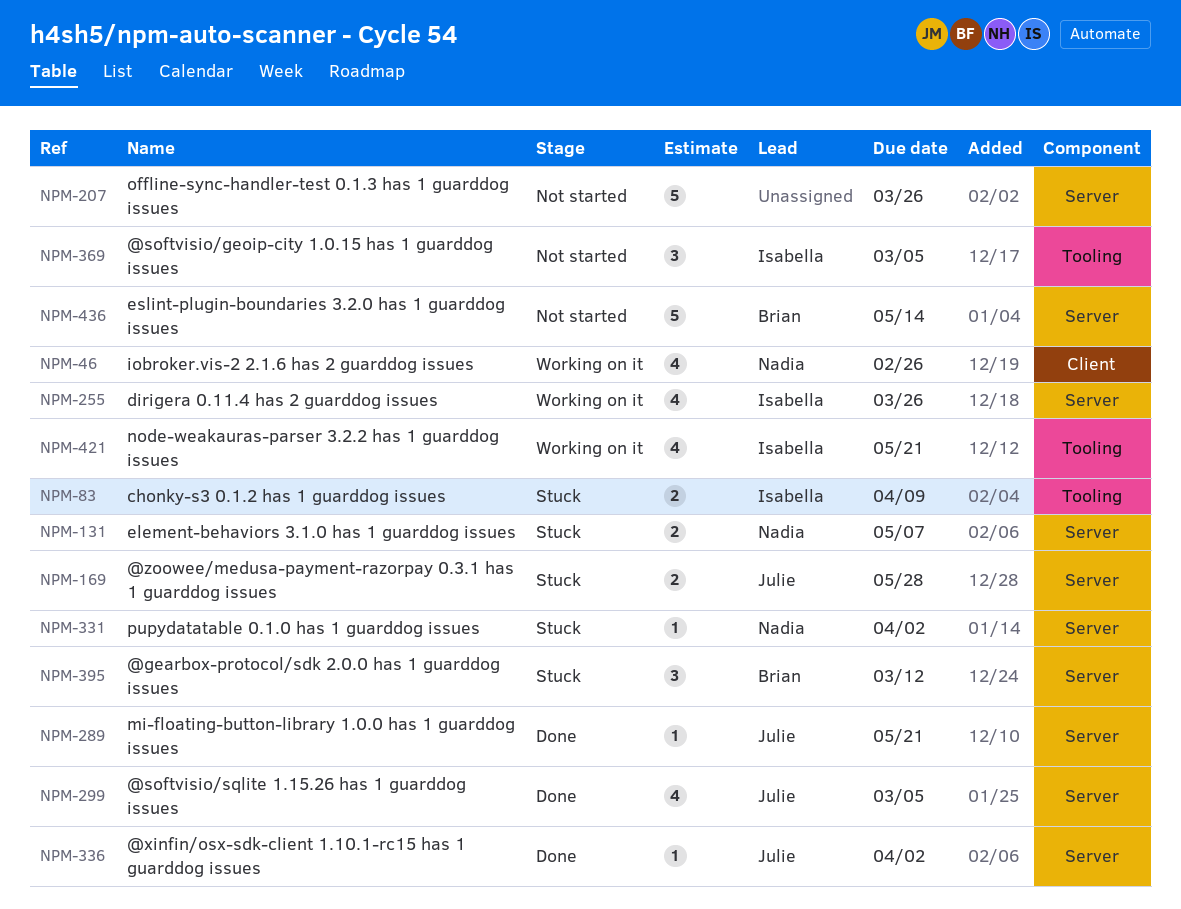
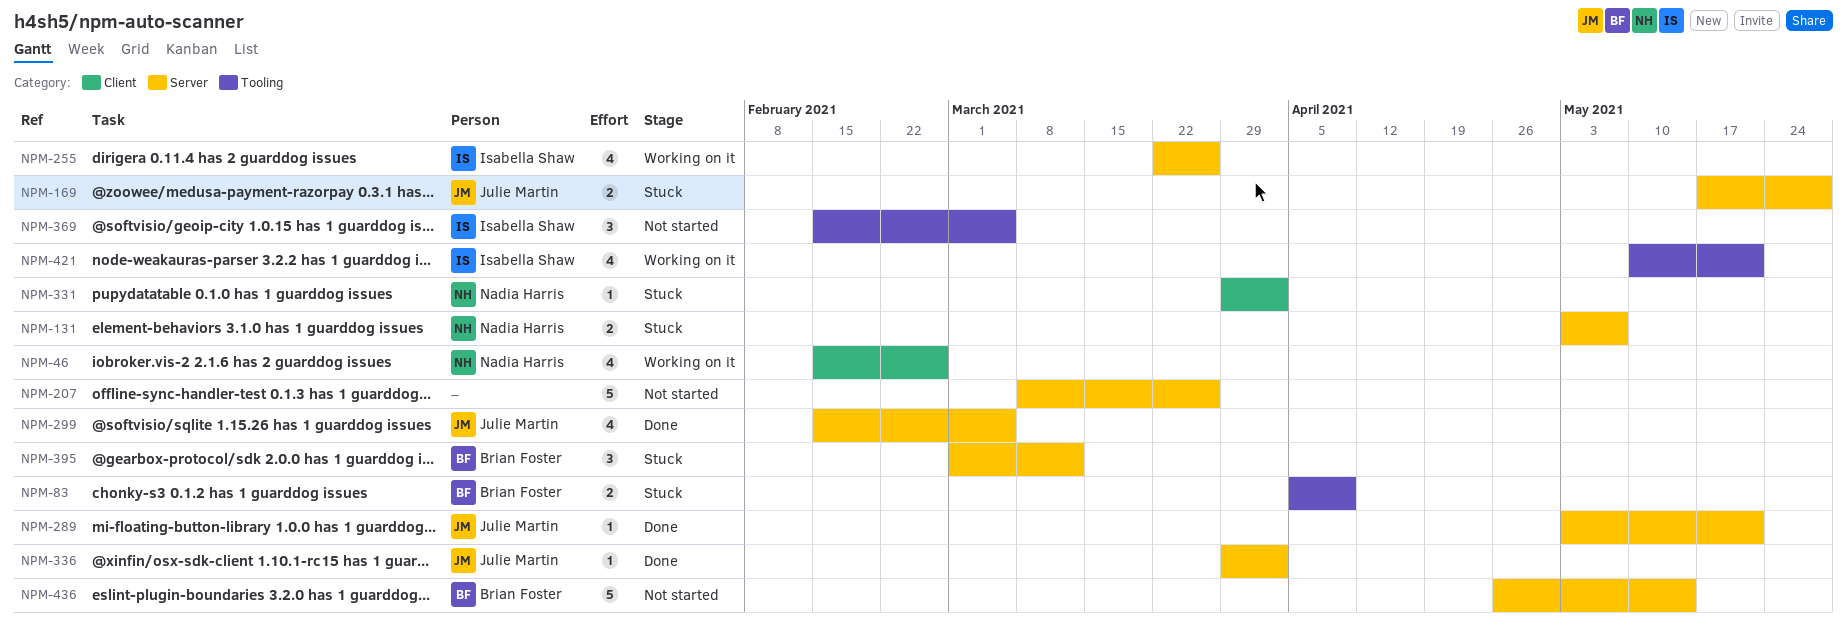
NPM-83, owner: Isabella Shaw -> Brian Foster
NPM-331, label: Server -> Client

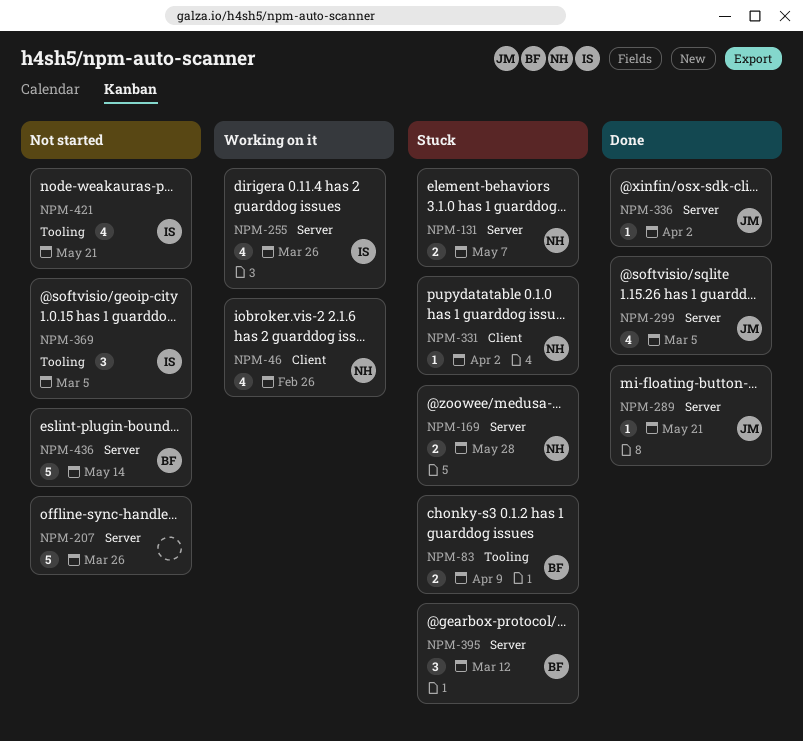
NPM-169, owner: Julie Martin -> Nadia Harris
NPM-421, status: Working on it -> Not started

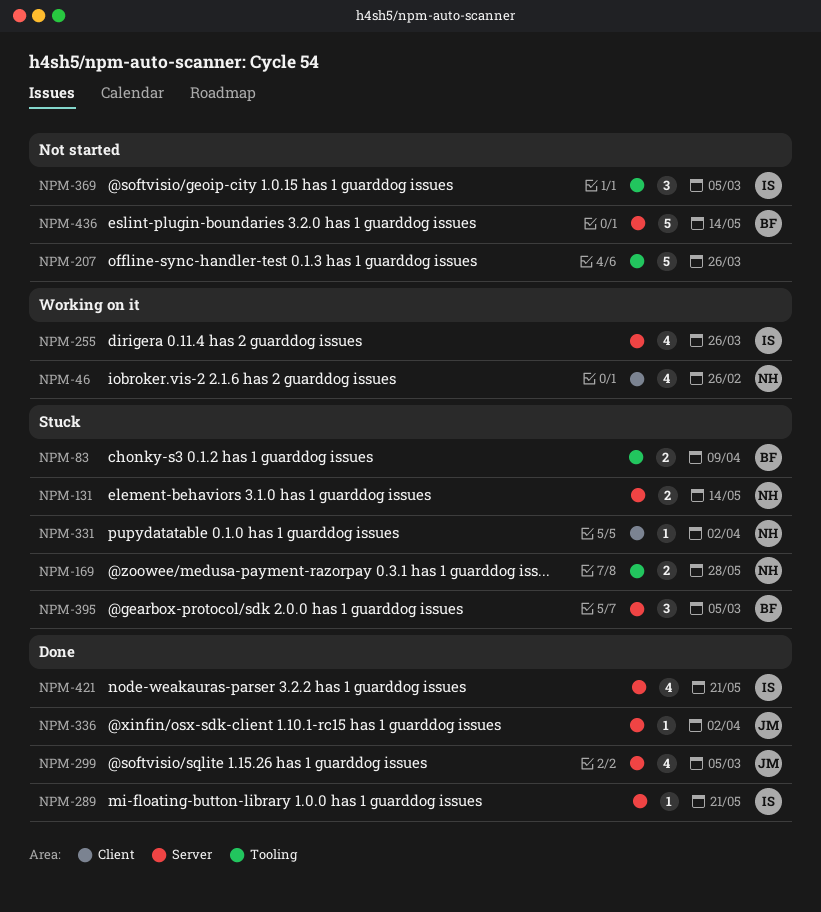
NPM-131, due: May 7 -> May 14
NPM-169, label: Server -> Tooling
NPM-207, label: Server -> Tooling
NPM-289, owner: JM -> IS
NPM-395, due: Mar 12 -> Mar 5
NPM-421, status: Not started -> Done
NPM-421, label: Tooling -> Server

